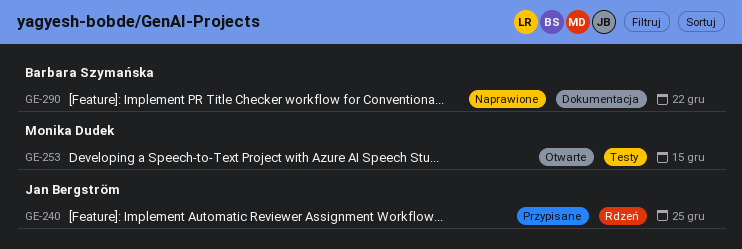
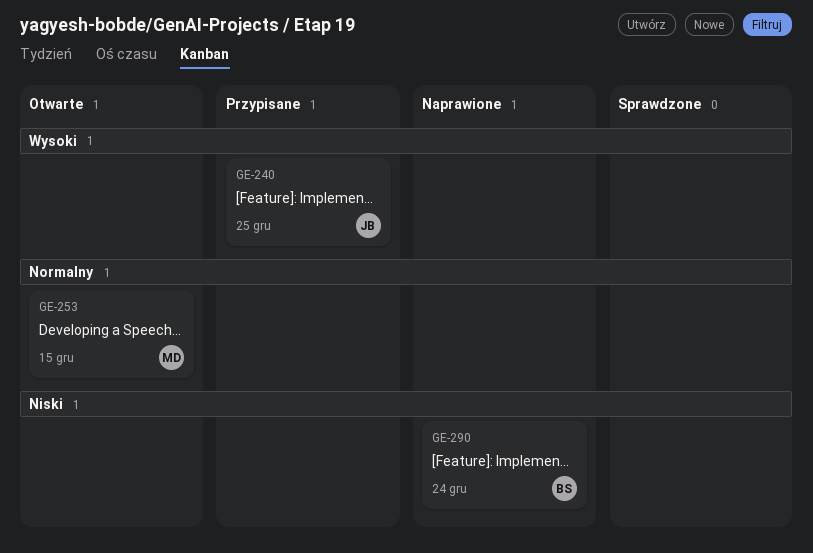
GE-290, due: Dec 22 -> Dec 24

